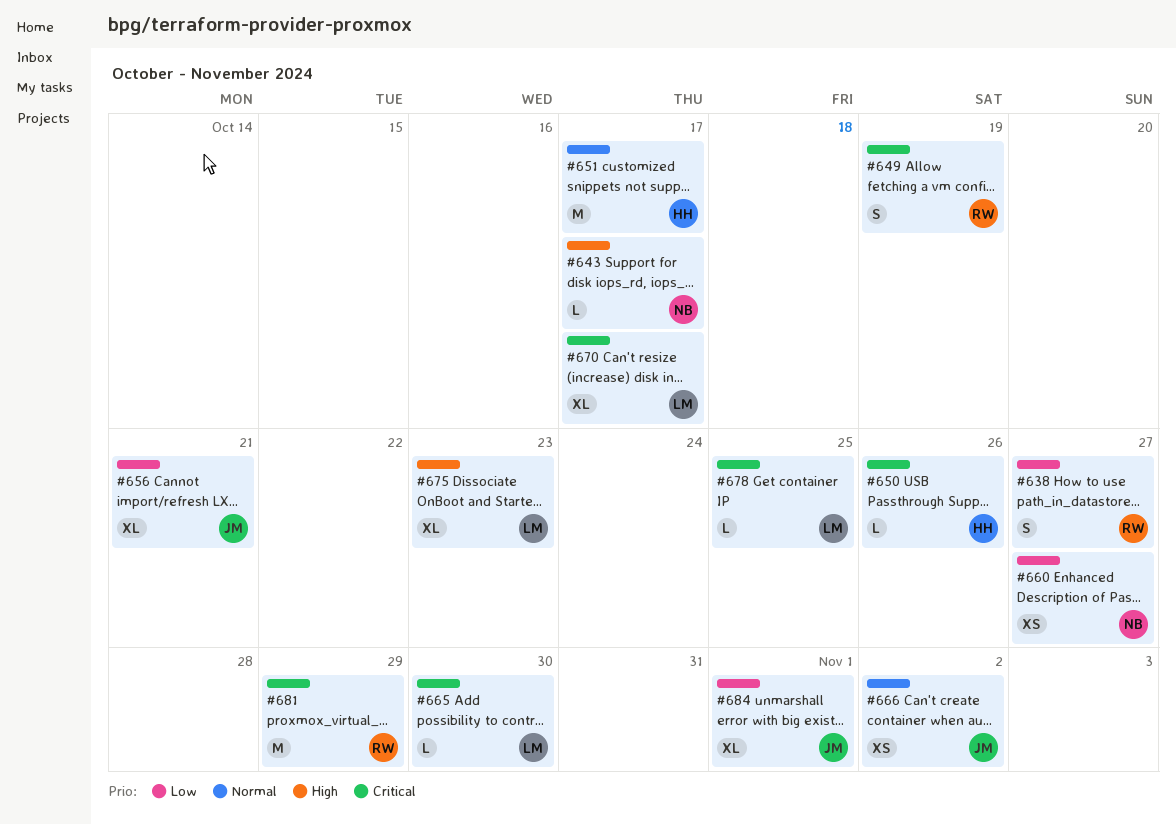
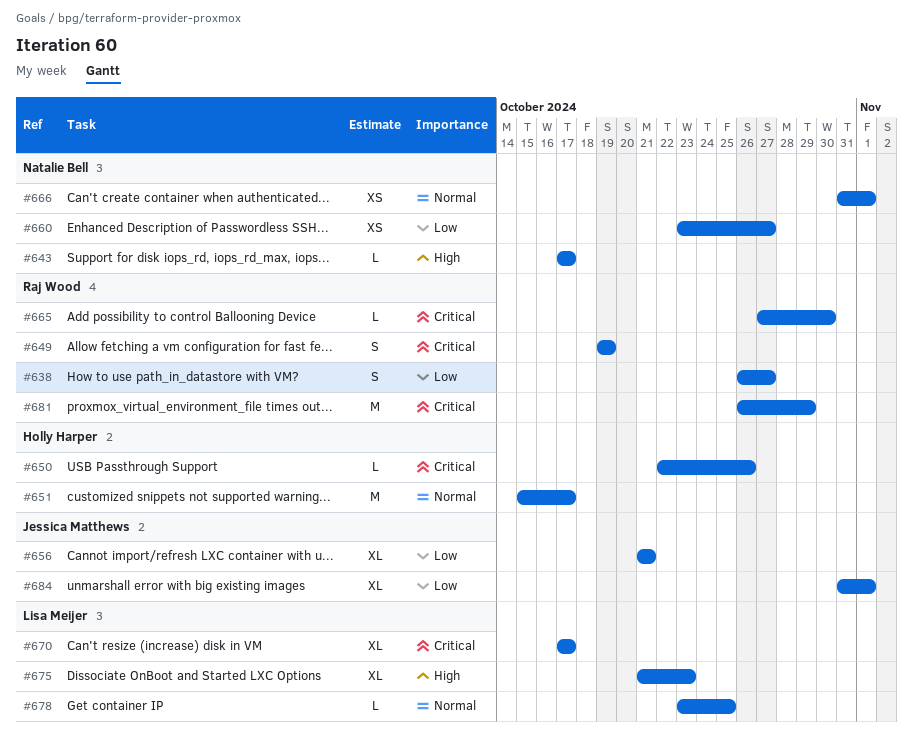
#665, owner: Lisa Meijer -> Raj Wood
#666, owner: Jessica Matthews -> Natalie Bell
#666, due: Nov 2 -> Nov 1
#678, priority: Critical -> Normal

